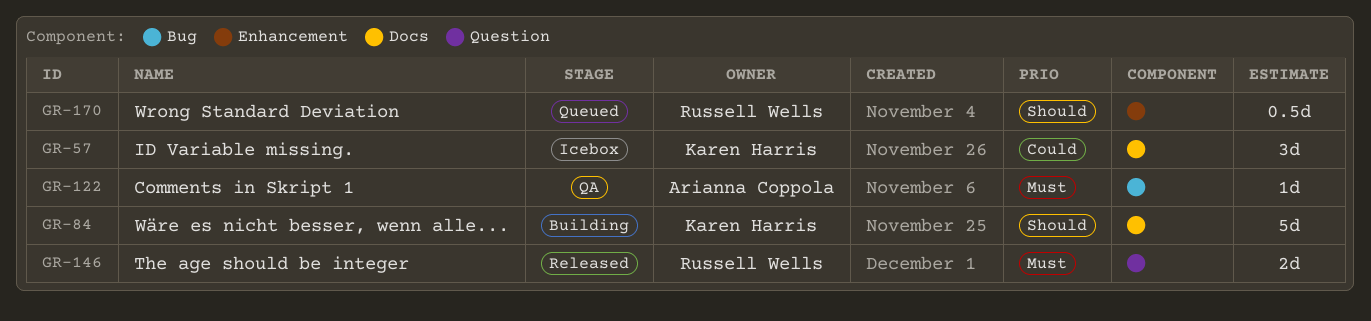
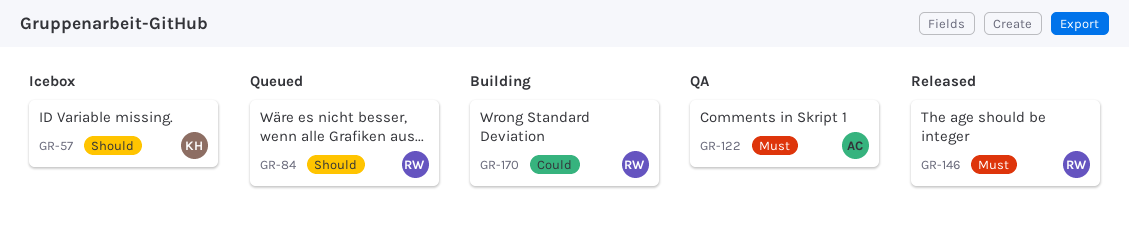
GR-57, priority: Could -> Should
GR-84, status: Building -> Queued
GR-84, owner: Karen Harris -> Russell Wells
GR-170, status: Queued -> Building
GR-170, priority: Should -> Could

